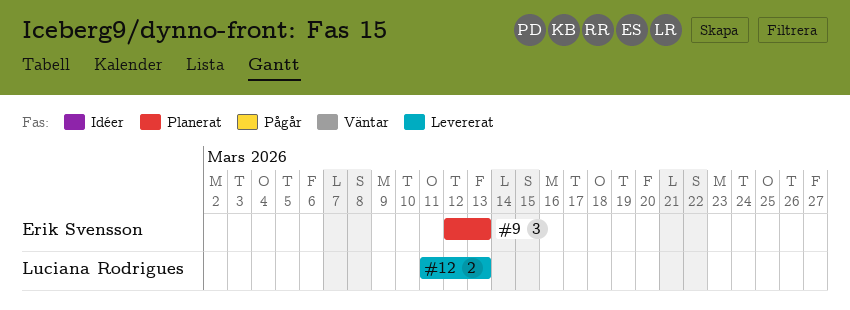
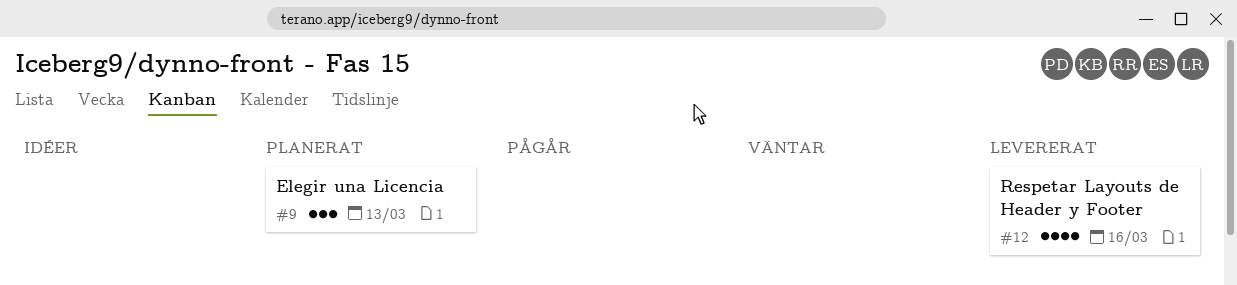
#12, estimate: 2 -> 4
#12, due: Mar 13 -> Mar 16

